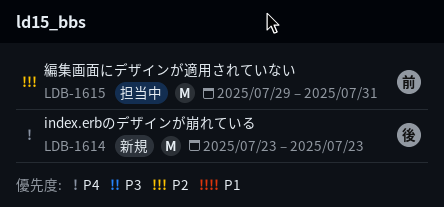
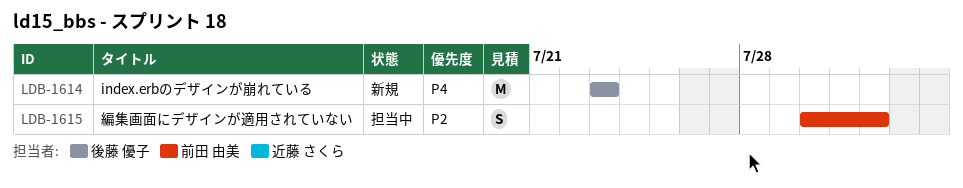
LDB-1615, estimate: M -> S
LDB-1615, start: Jul 29 -> Jul 30
LDB-1615, due: Jul 31 -> Aug 1

